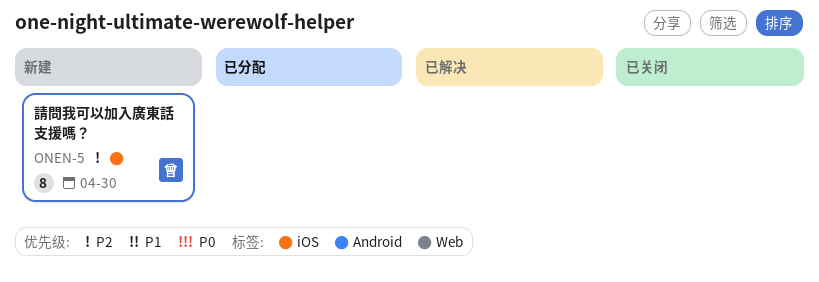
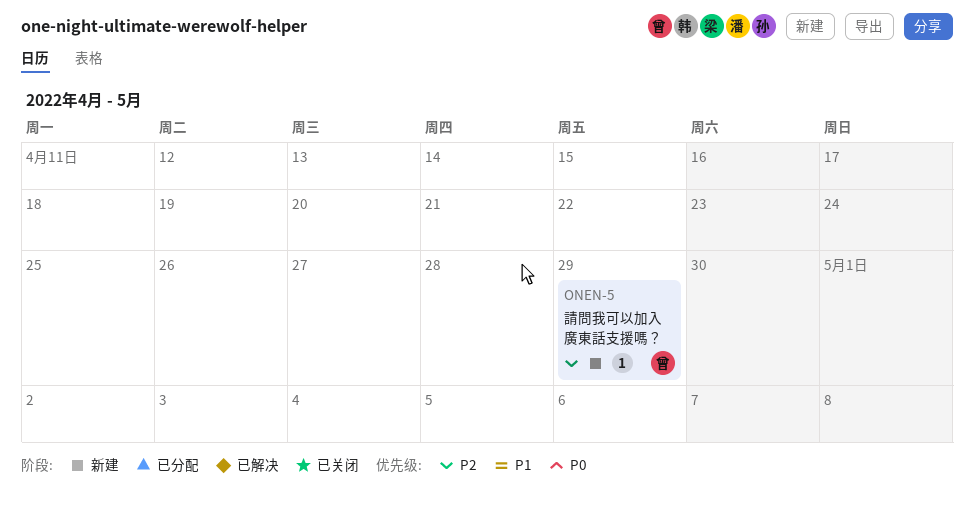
ONEN-5, estimate: 8 -> 1
ONEN-5, due: Apr 30 -> Apr 29

